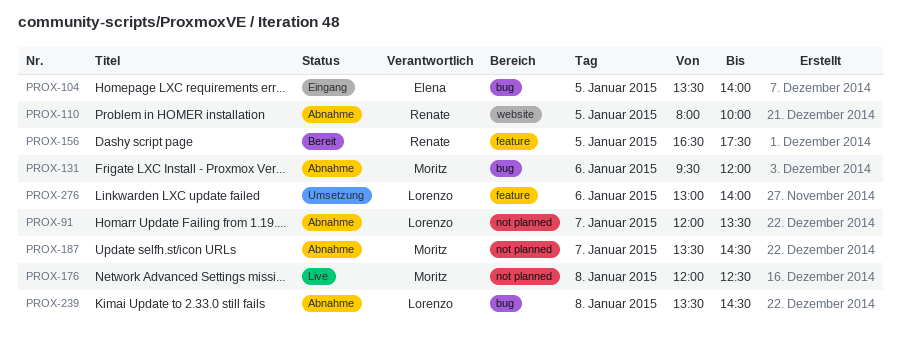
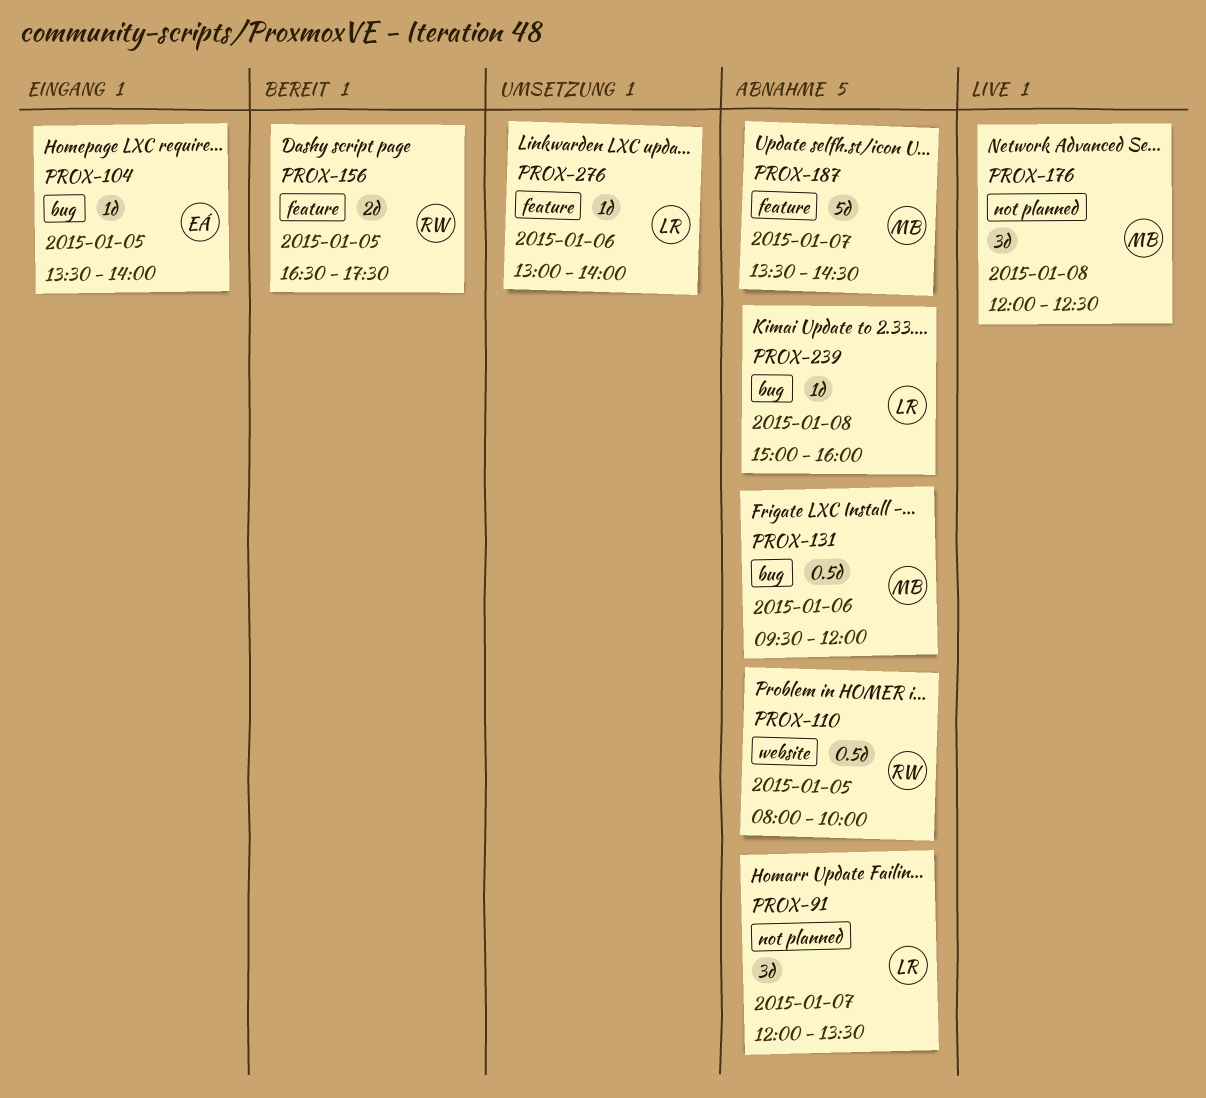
PROX-187, label: not planned -> feature
PROX-239, begins: 13:30 -> 15:00
PROX-239, ends: 14:30 -> 16:00

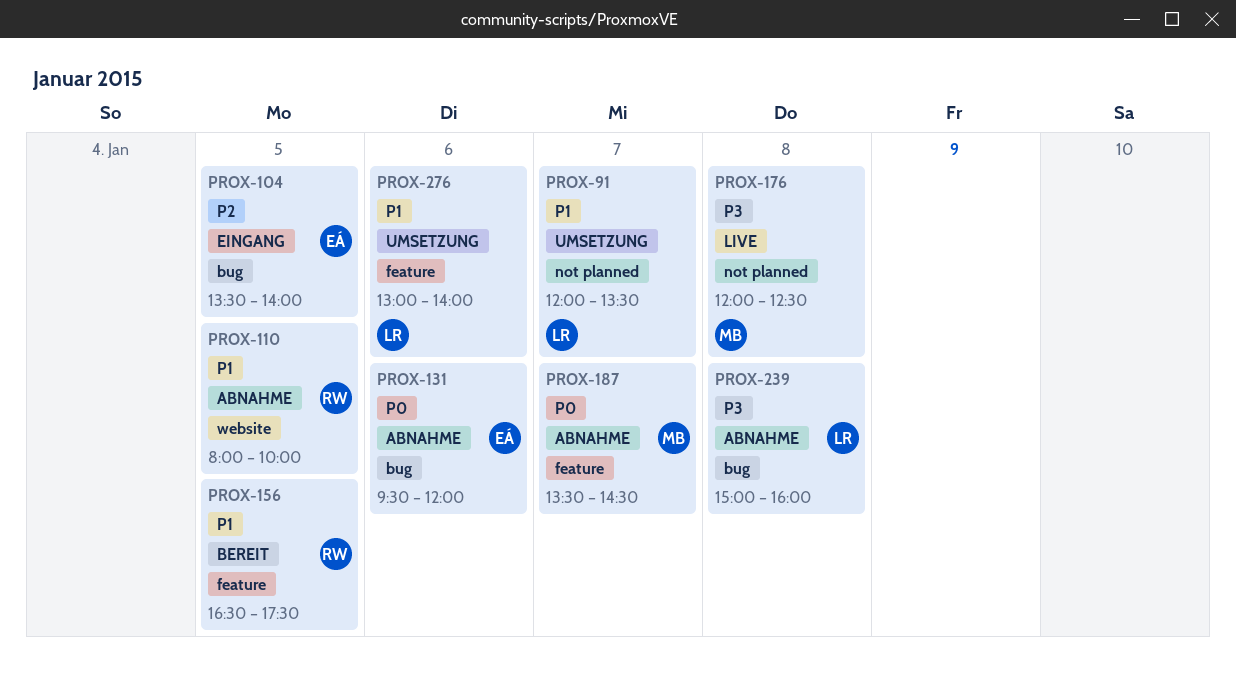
PROX-91, status: Abnahme -> Umsetzung
PROX-131, owner: MB -> EÁ

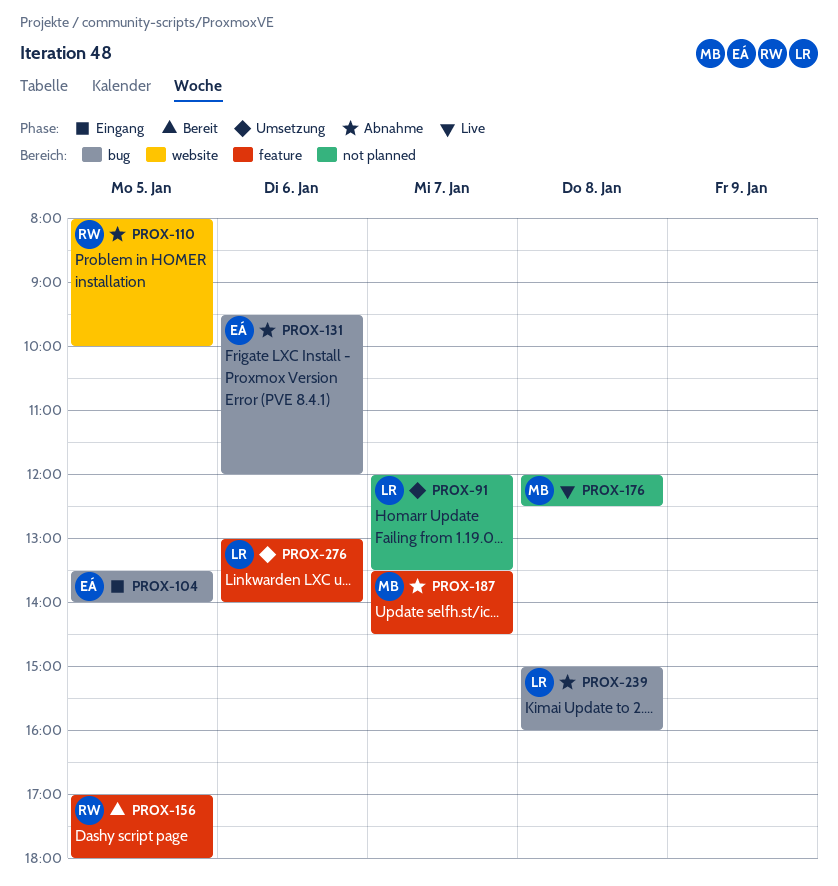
PROX-156, begins: 16:30 -> 17:00
PROX-156, ends: 17:30 -> 18:00

